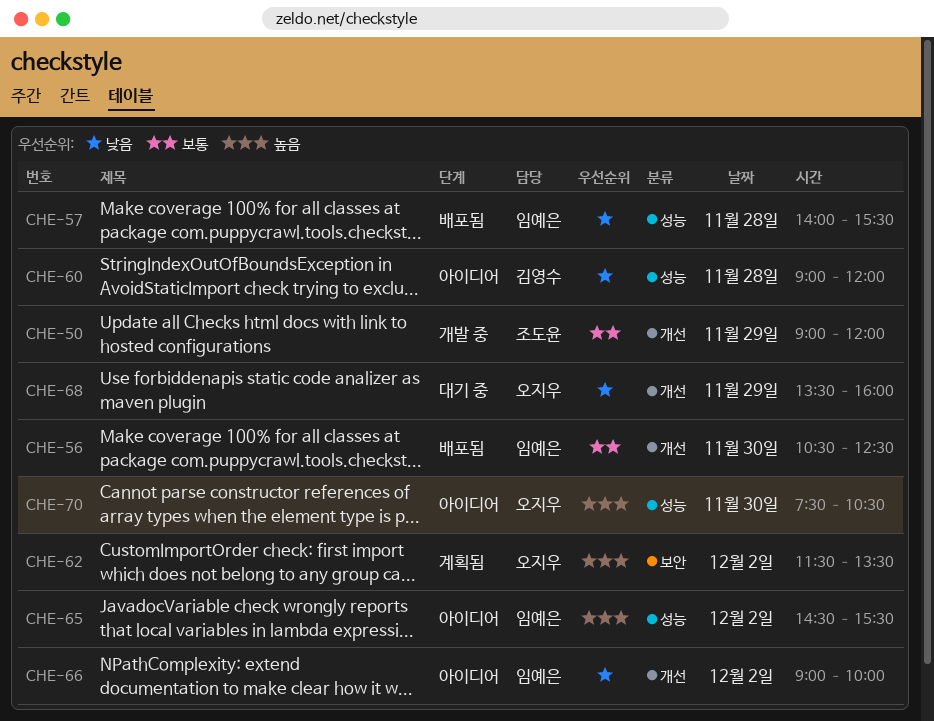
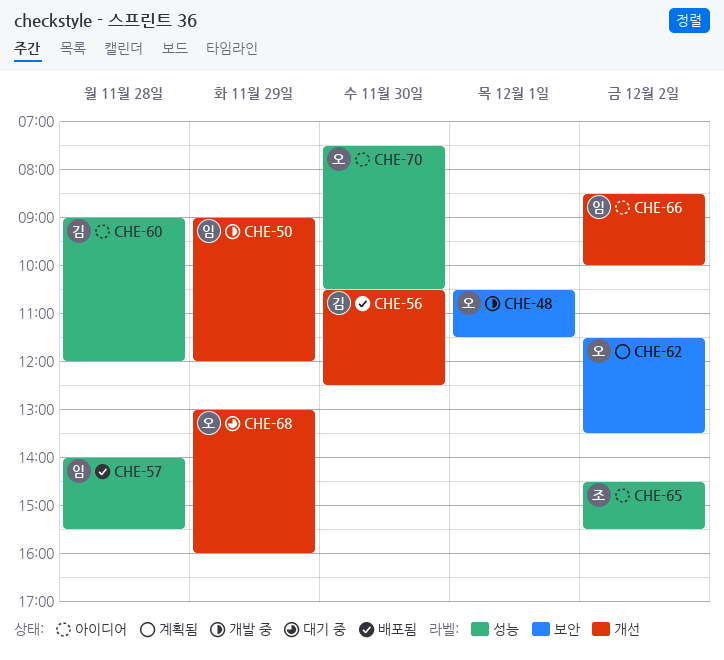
CHE-48: none -> present
CHE-50, owner: 조도윤 -> 임예은
CHE-56, owner: 임예은 -> 김영수
CHE-65, owner: 임예은 -> 조도윤
CHE-66, begins: 09:00 -> 08:30
CHE-68, begins: 13:30 -> 13:00

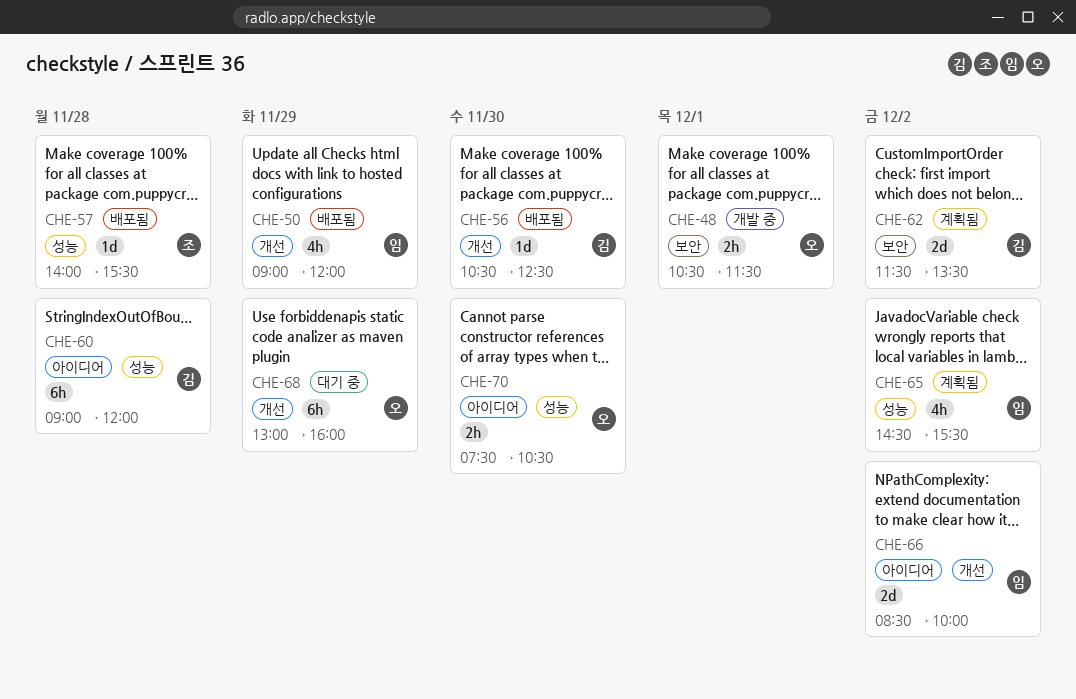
CHE-50, status: 개발 중 -> 배포됨
CHE-57, owner: 임 -> 조
CHE-62, owner: 오 -> 김
CHE-65, status: 아이디어 -> 계획됨
CHE-65, owner: 조 -> 임

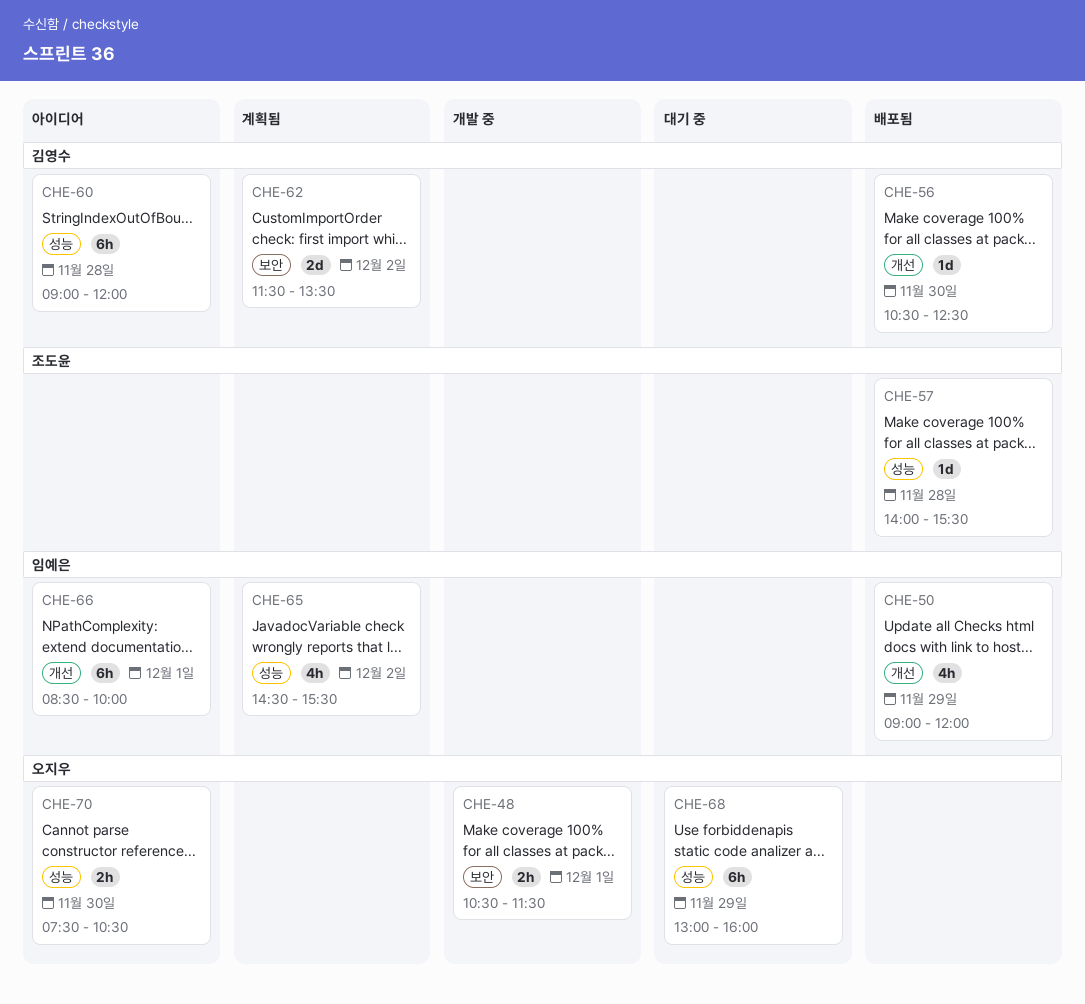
CHE-66, estimate: 2d -> 6h
CHE-66, day: Dec 2 -> Dec 1
CHE-68, label: 개선 -> 성능

